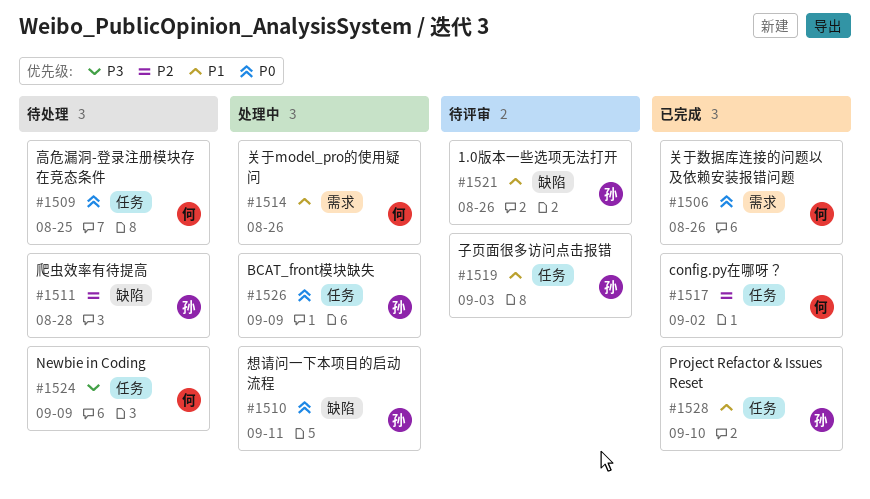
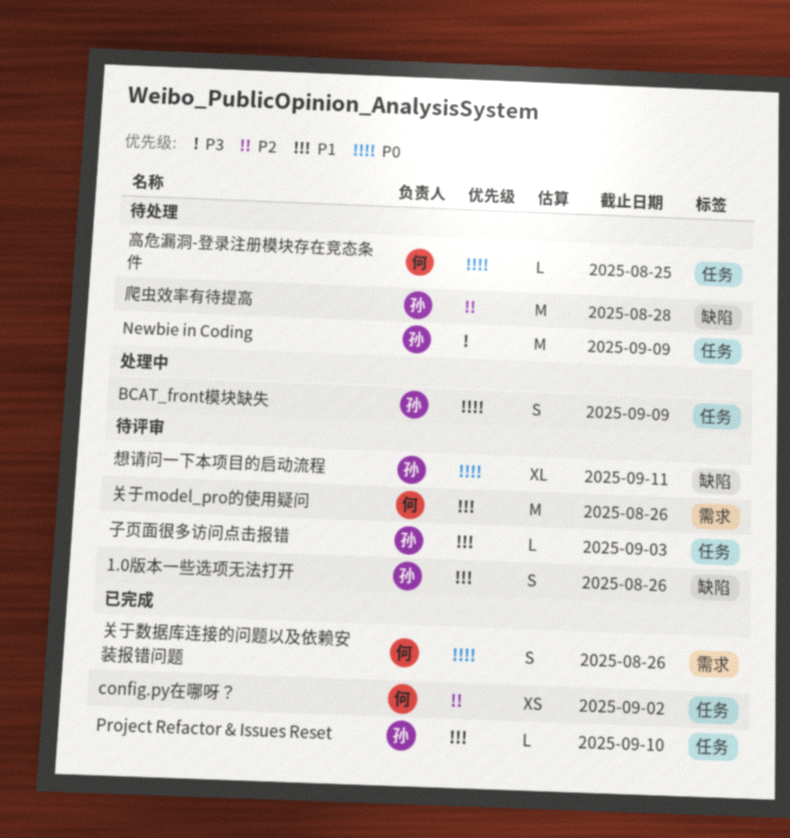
Newbie in Coding, owner: 何 -> 孙
关于model_pro的使用疑问, status: 处理中 -> 待评审
想请问一下本项目的启动流程, status: 处理中 -> 待评审

